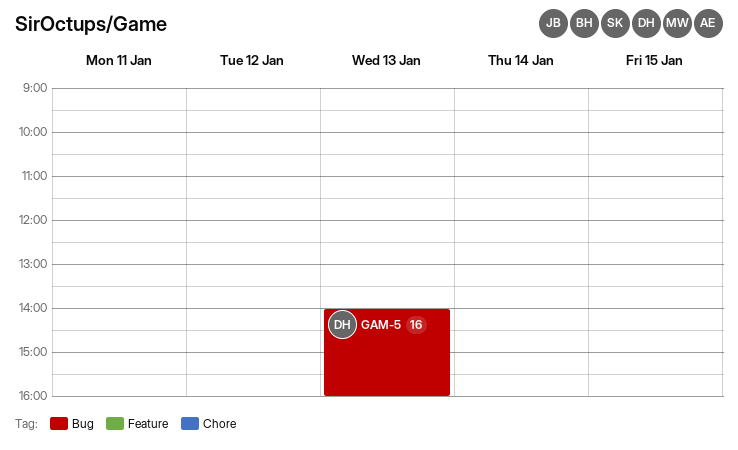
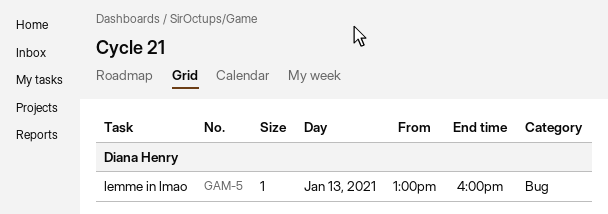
GAM-5, estimate: 16 -> 1
GAM-5, begins: 14:00 -> 13:00

